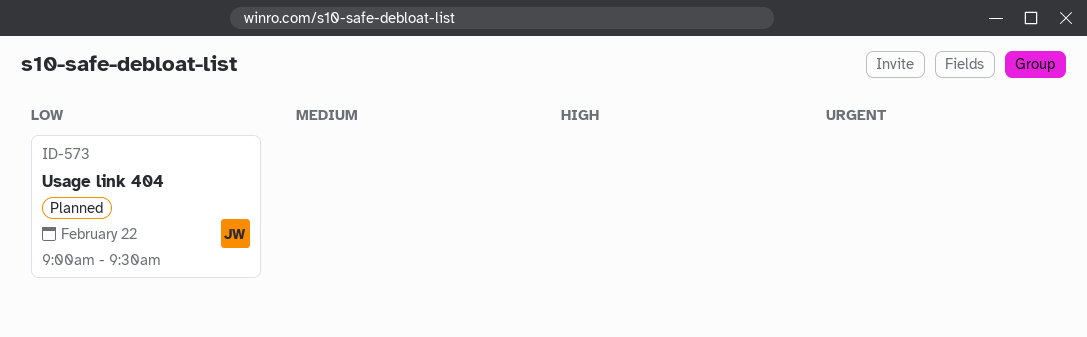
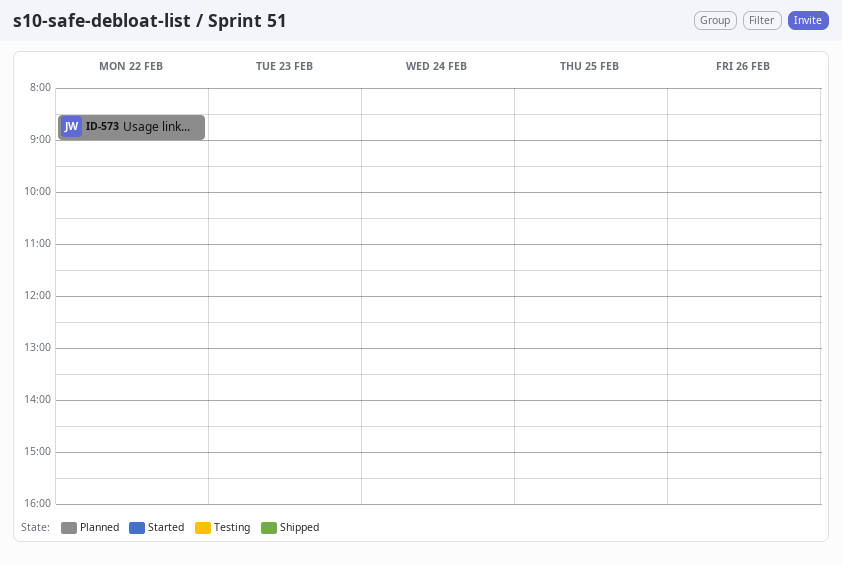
ID-573, begins: 09:00 -> 08:30
ID-573, ends: 09:30 -> 09:00

